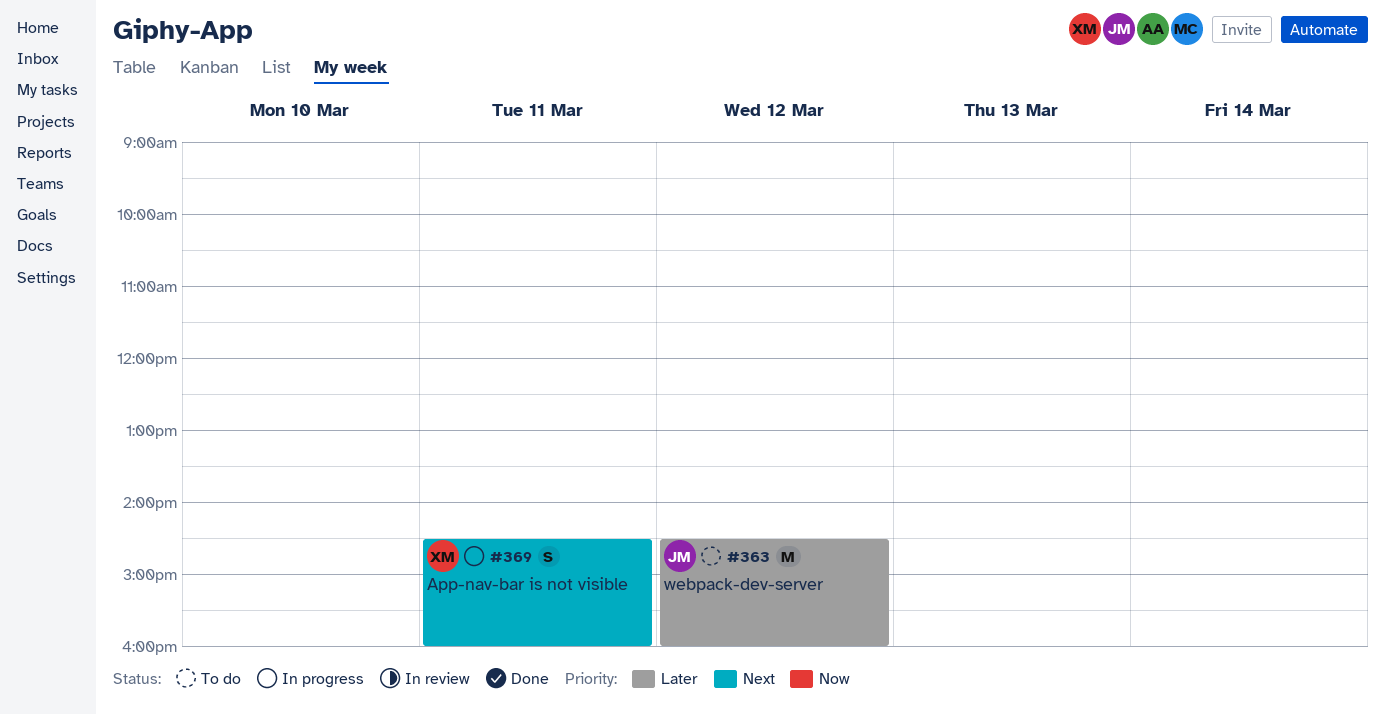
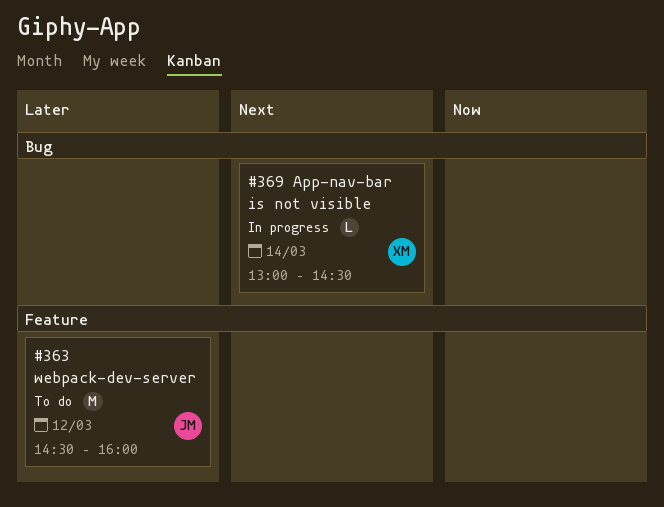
#369, estimate: S -> L
#369, day: Mar 11 -> Mar 14
#369, begins: 14:30 -> 13:00
#369, ends: 16:00 -> 14:30

